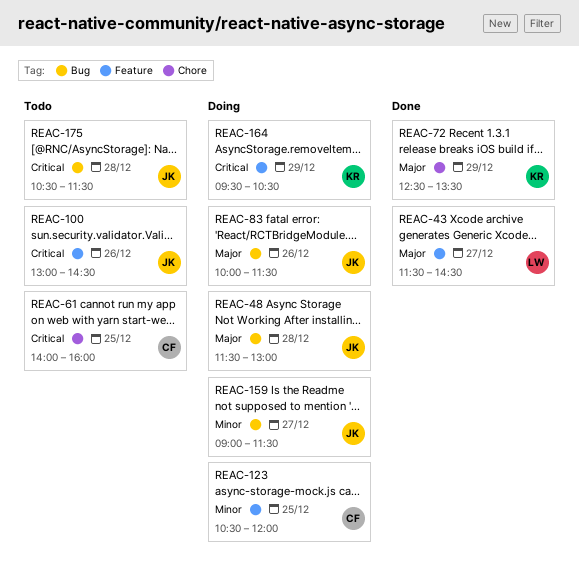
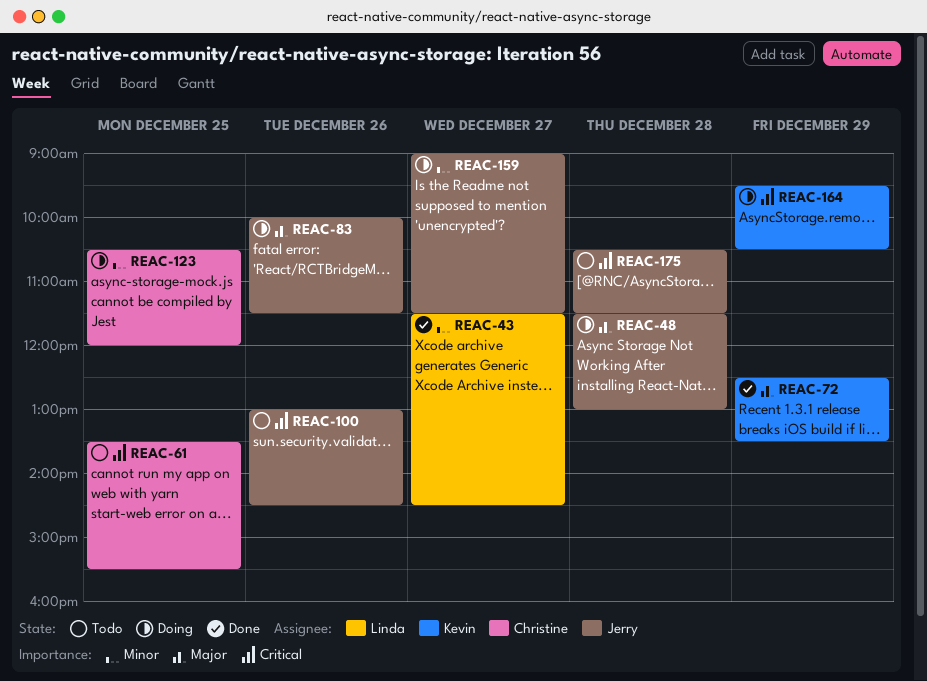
REAC-43, priority: Major -> Minor
REAC-61, begins: 14:00 -> 13:30
REAC-61, ends: 16:00 -> 15:30

